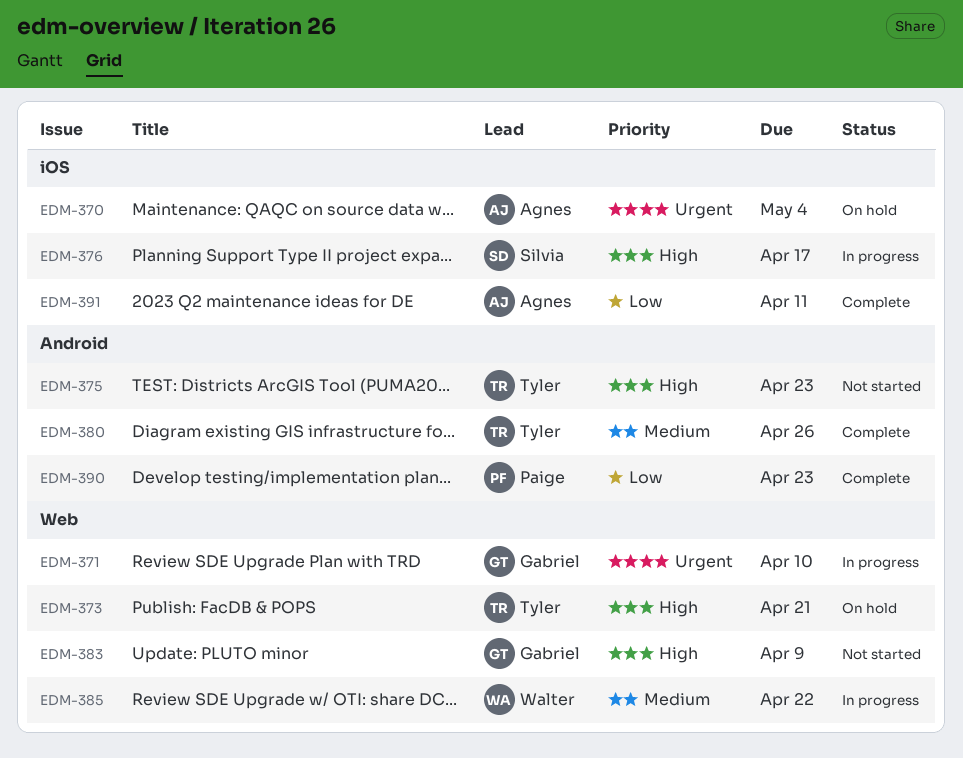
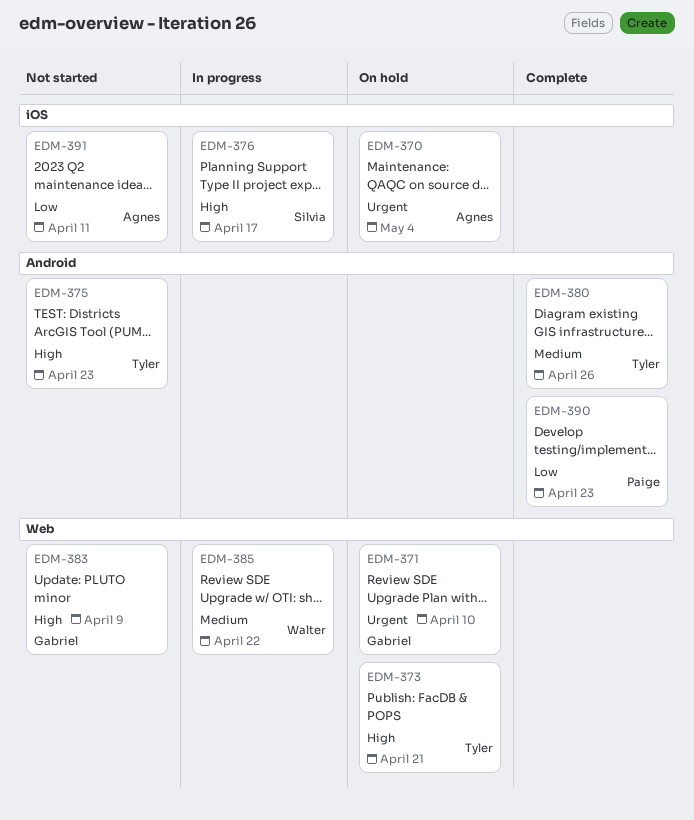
EDM-371, status: In progress -> On hold
EDM-391, status: Complete -> Not started

